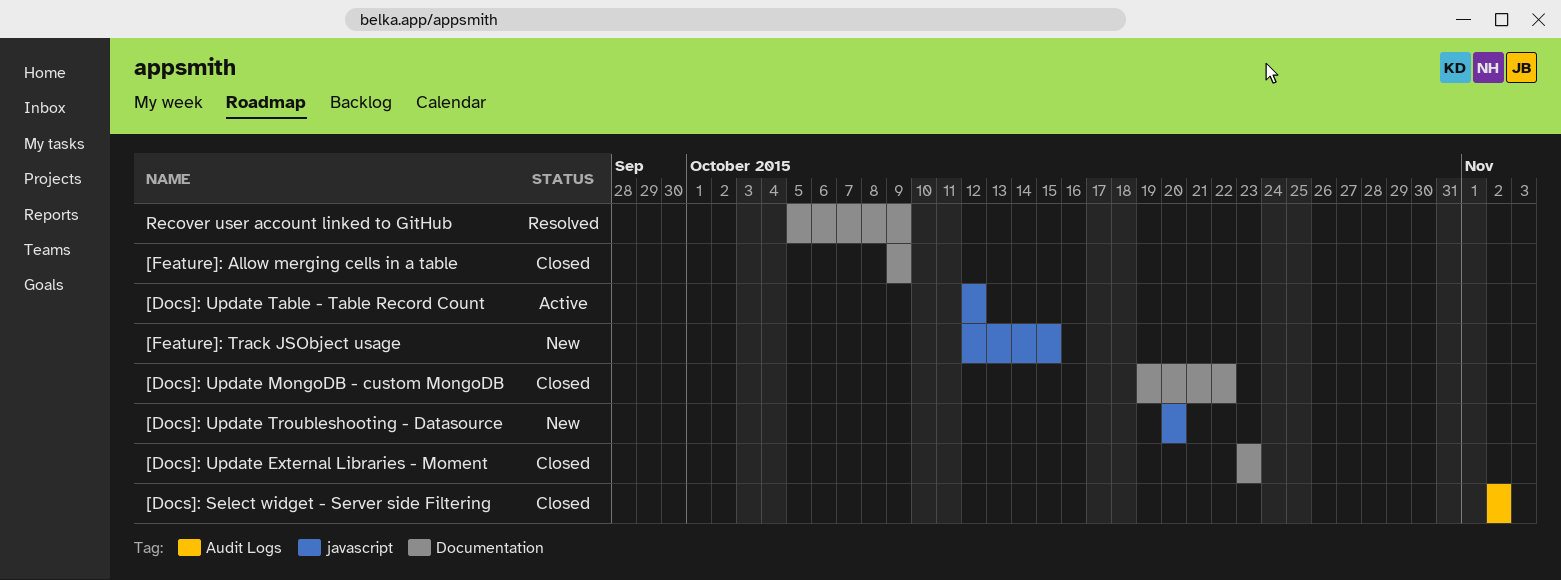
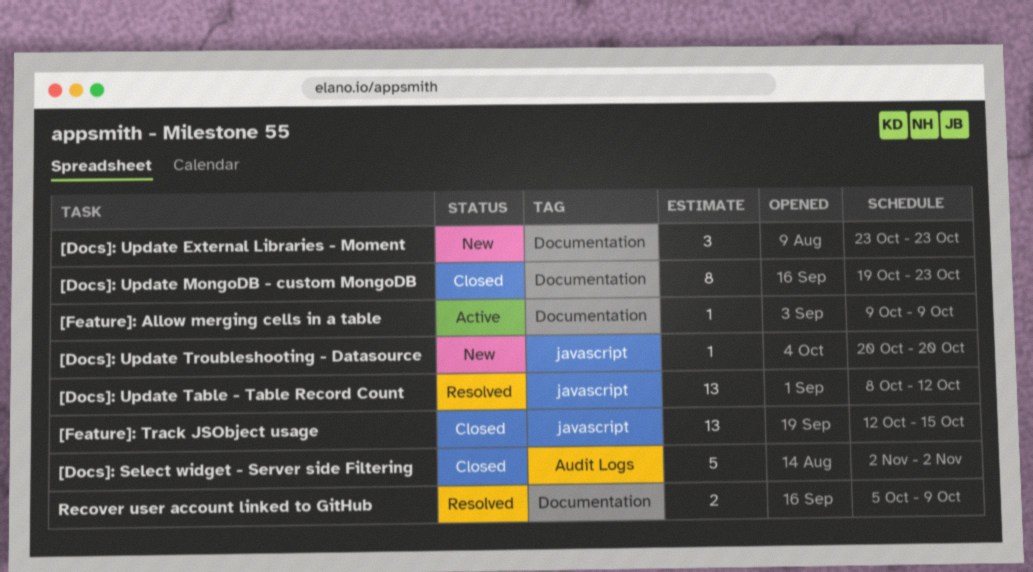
[Docs]: Update External Libraries - Moment, status: Closed -> New
[Docs]: Update MongoDB - custom MongoDB, due: Oct 22 -> Oct 23
[Docs]: Update Table - Table Record Count, status: Active -> Resolved
[Docs]: Update Table - Table Record Count, start: Oct 12 -> Oct 8
[Feature]: Allow merging cells in a table, status: Closed -> Active
[Feature]: Track JSObject usage, status: New -> Closed

